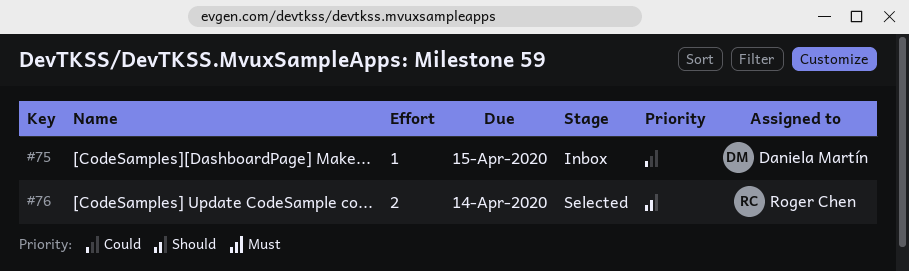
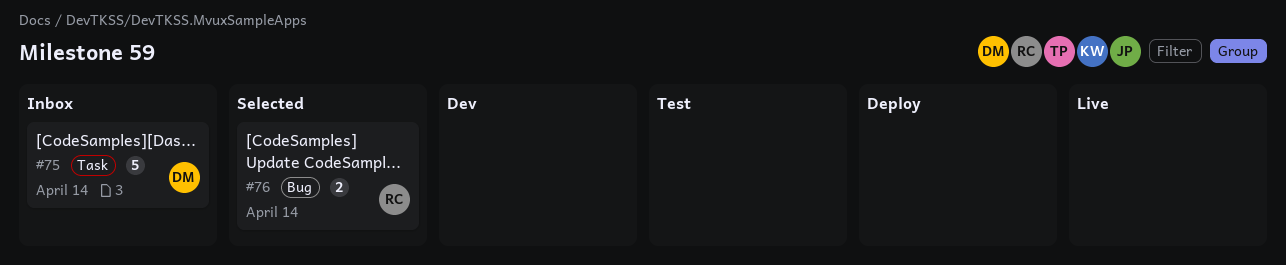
#75, estimate: 1 -> 5
#75, due: Apr 15 -> Apr 14

